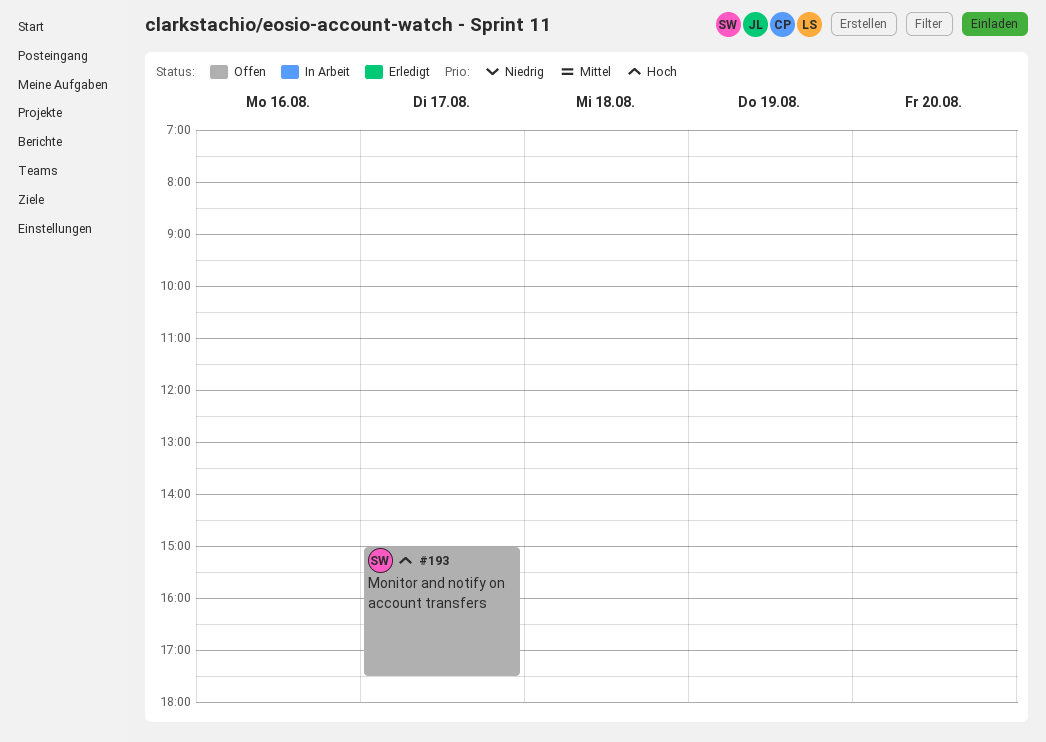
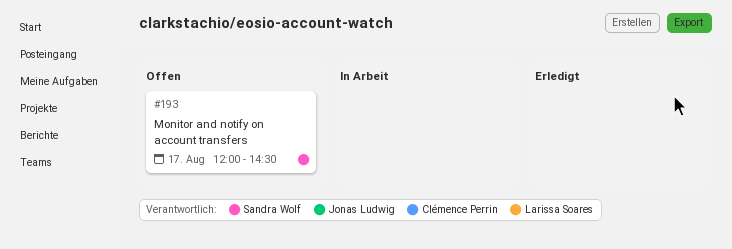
#193, begins: 15:00 -> 12:00
#193, ends: 17:30 -> 14:30

